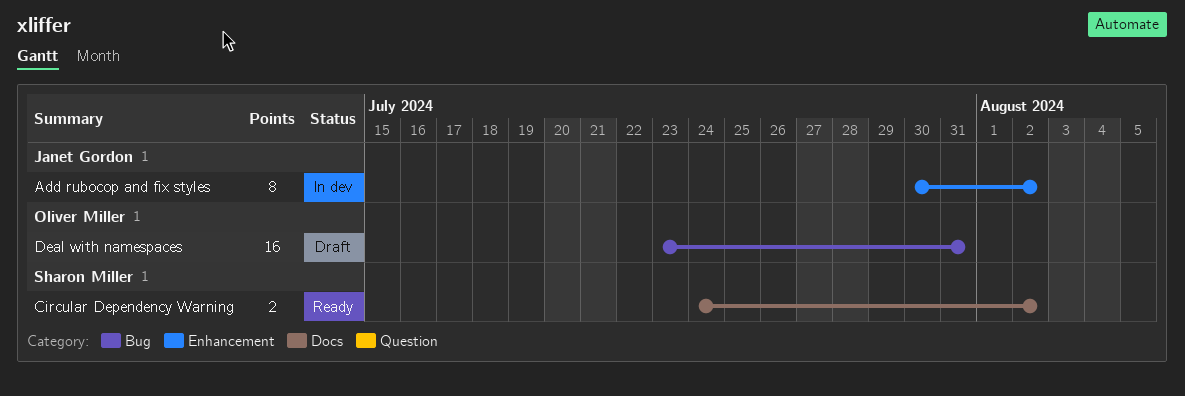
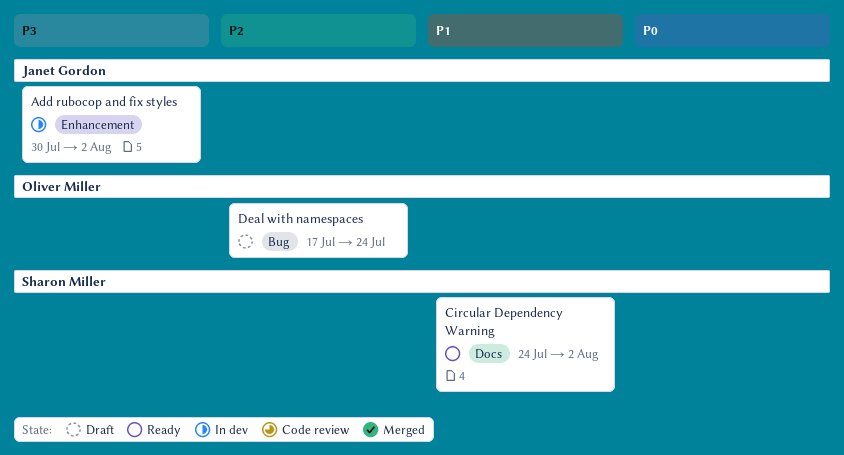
Deal with namespaces, start: Jul 23 -> Jul 17
Deal with namespaces, due: Jul 31 -> Jul 24

